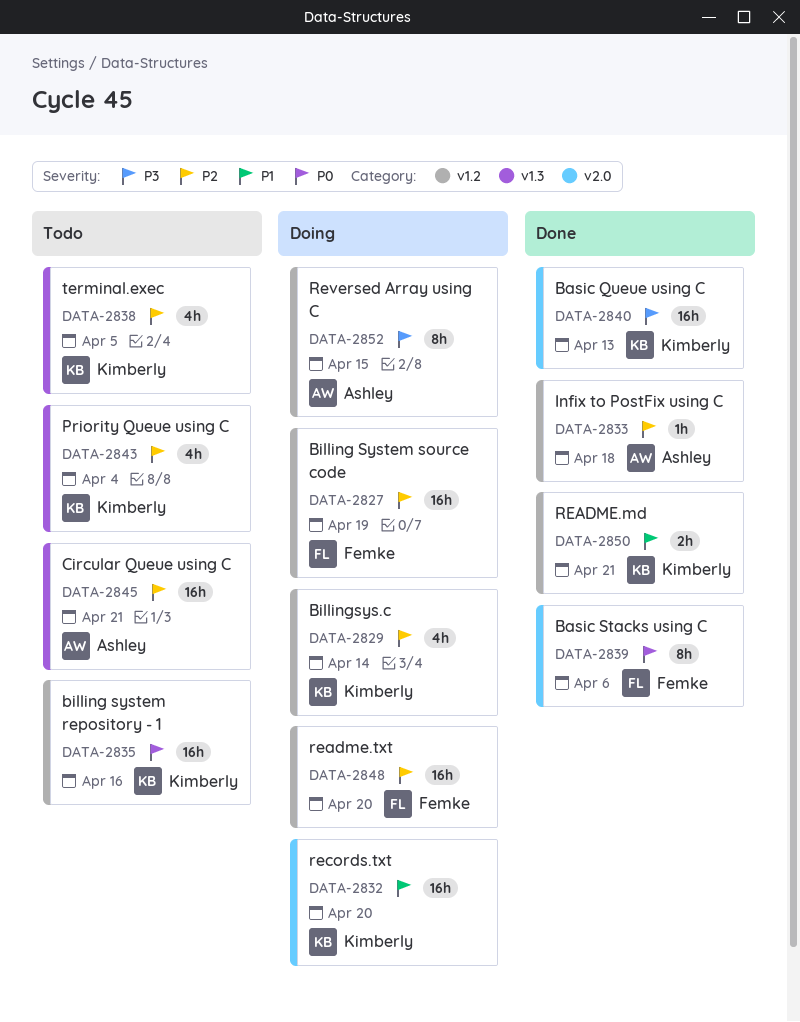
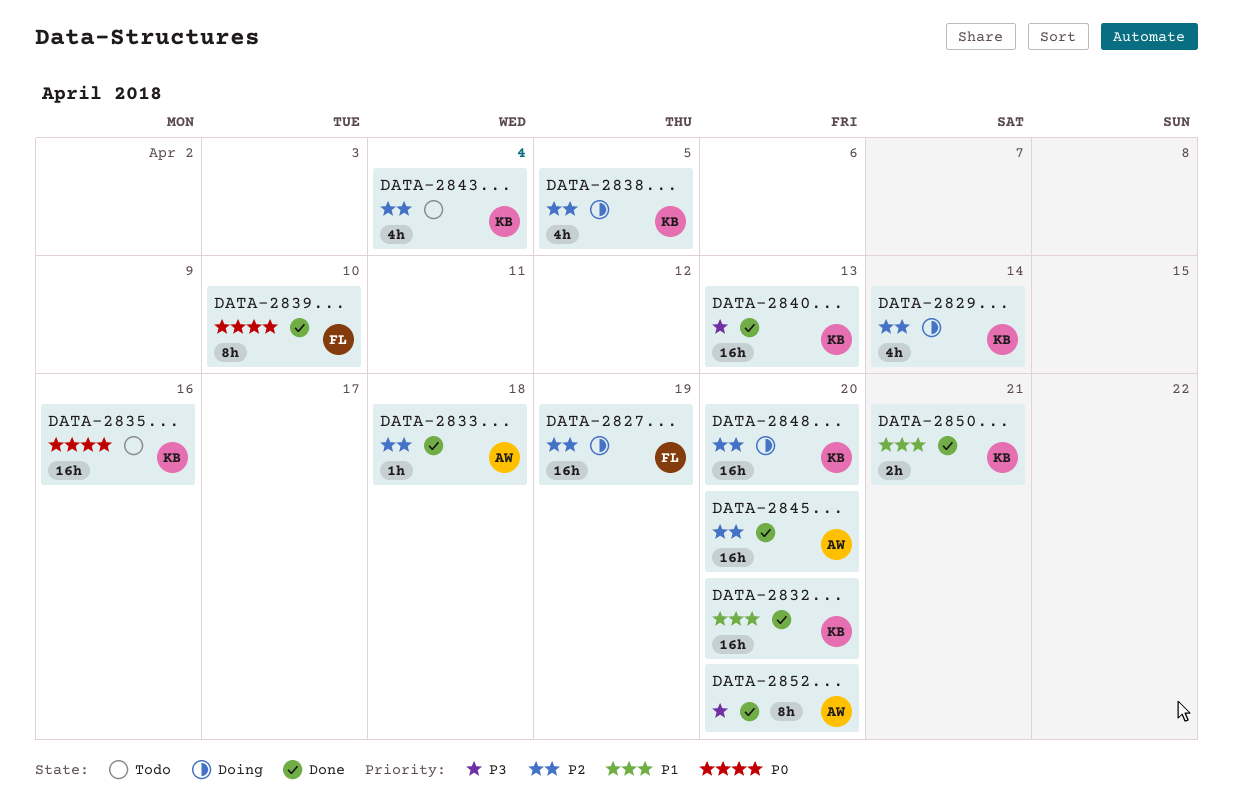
DATA-2832, status: Doing -> Done
DATA-2838, status: Todo -> Doing
DATA-2839, due: Apr 6 -> Apr 10
DATA-2845, status: Todo -> Done
DATA-2845, due: Apr 21 -> Apr 20
DATA-2848, owner: Femke -> Kimberly
DATA-2852, status: Doing -> Done
DATA-2852, due: Apr 15 -> Apr 20

